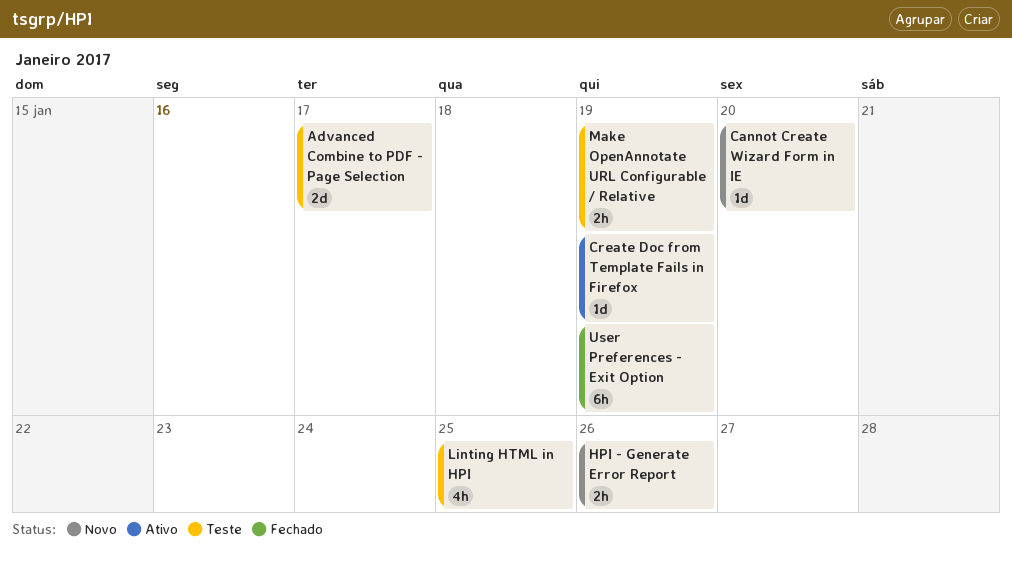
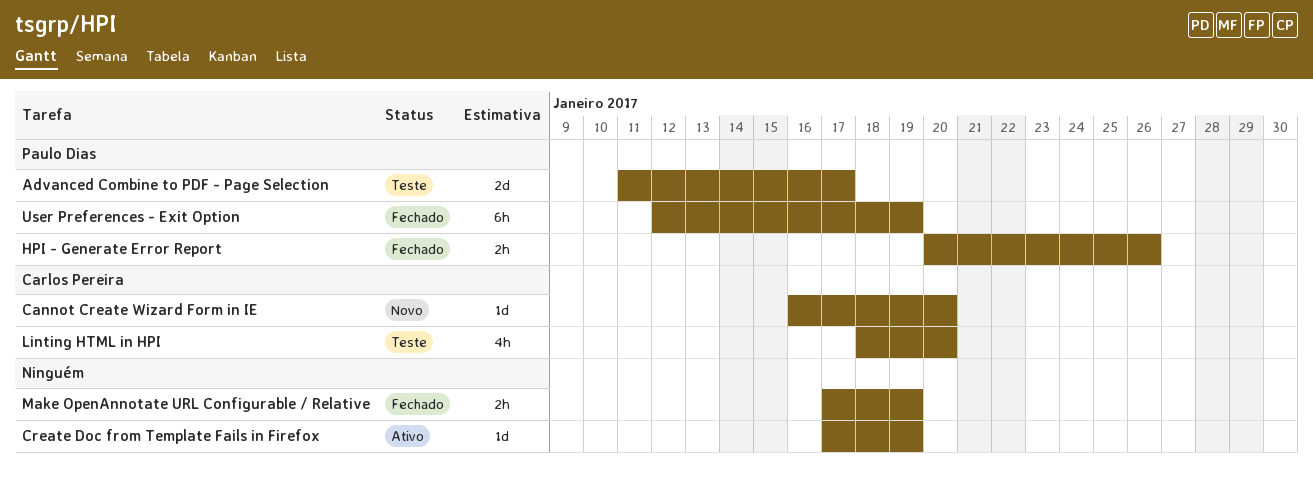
HPI - Generate Error Report, status: Novo -> Fechado
Linting HTML in HPI, due: Jan 25 -> Jan 20
Make OpenAnnotate URL Configurable / Relative, status: Teste -> Fechado

